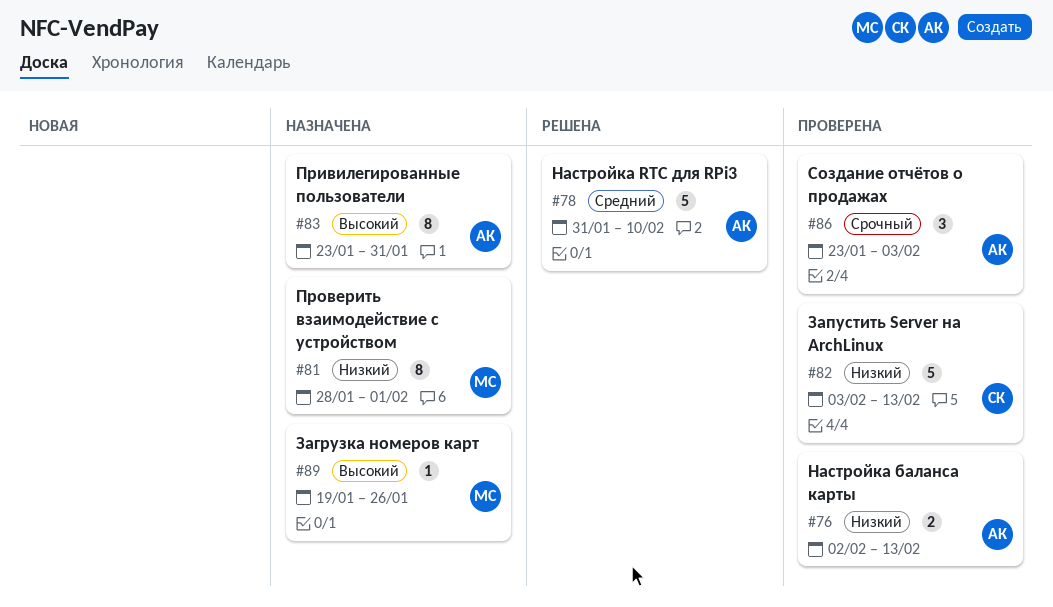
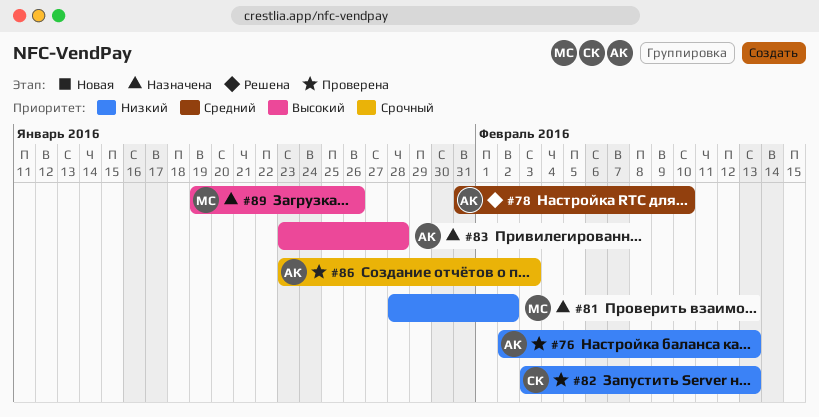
#81, due: Feb 1 -> Feb 2
#83, due: Jan 31 -> Jan 28

